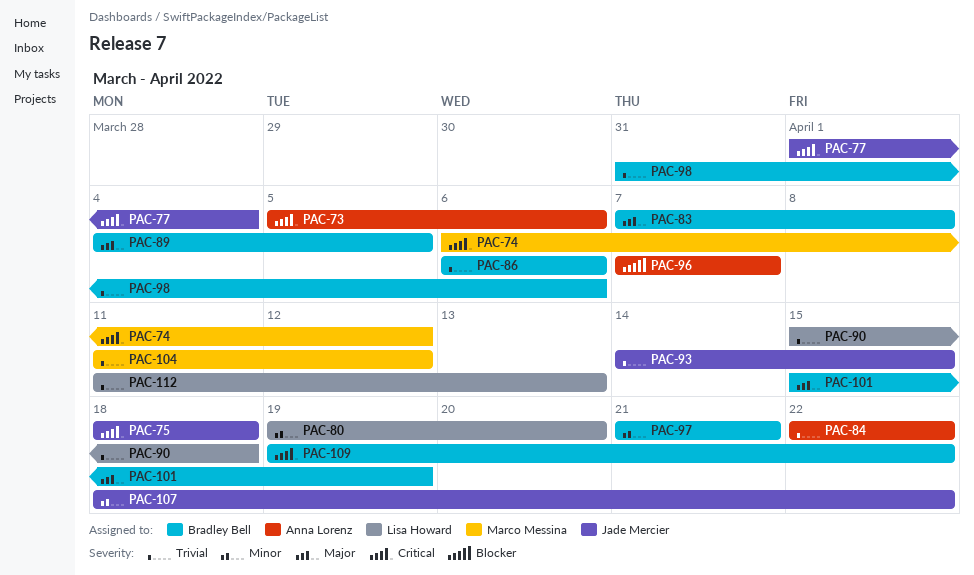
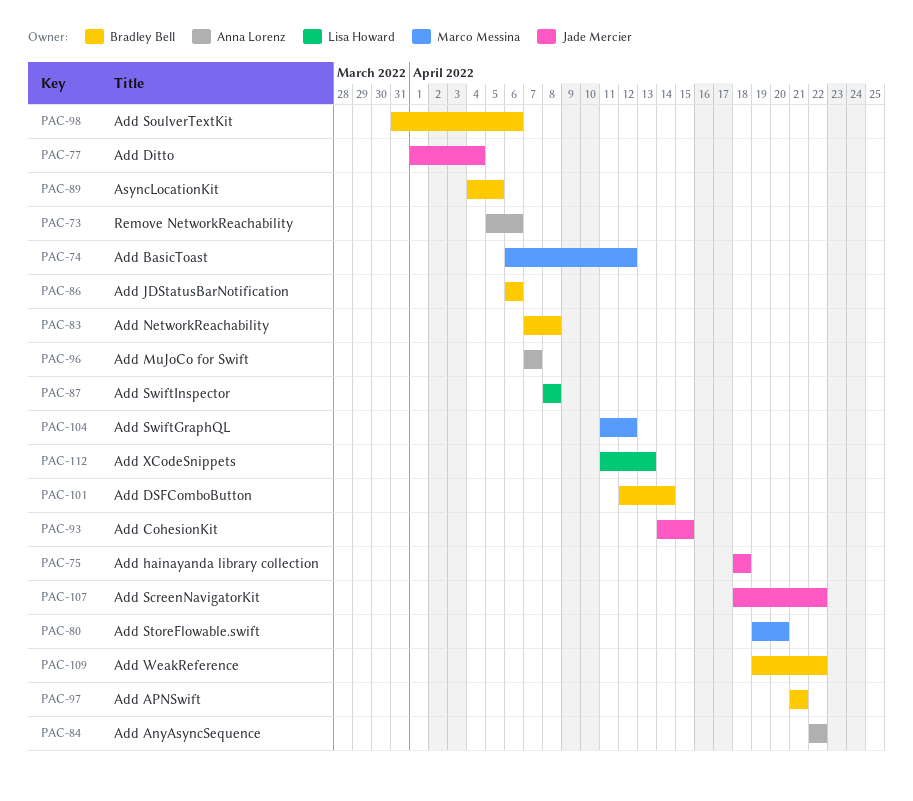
PAC-80, owner: Lisa Howard -> Marco Messina
PAC-87: none -> present
PAC-90: present -> none
PAC-101, start: Apr 15 -> Apr 12
PAC-101, due: Apr 19 -> Apr 14

